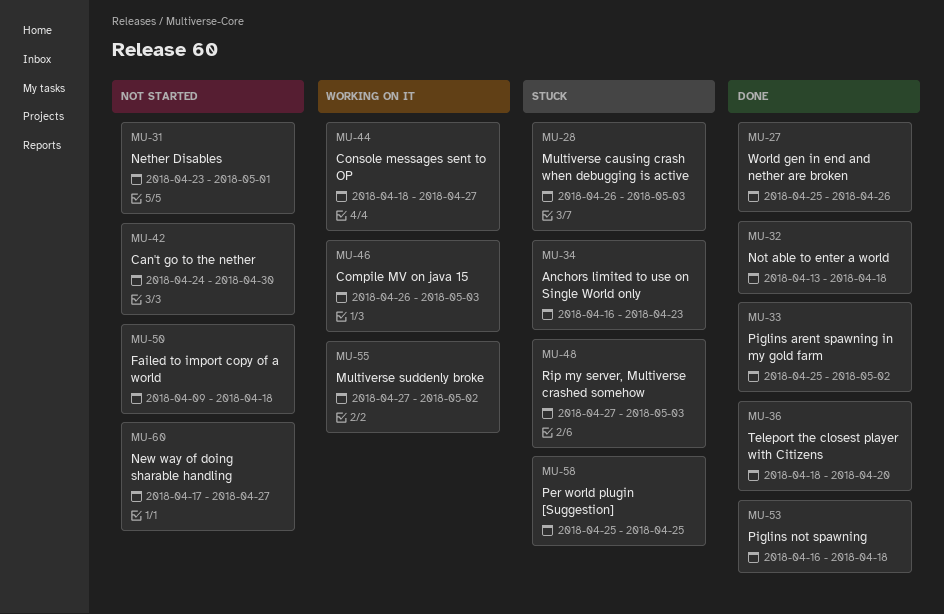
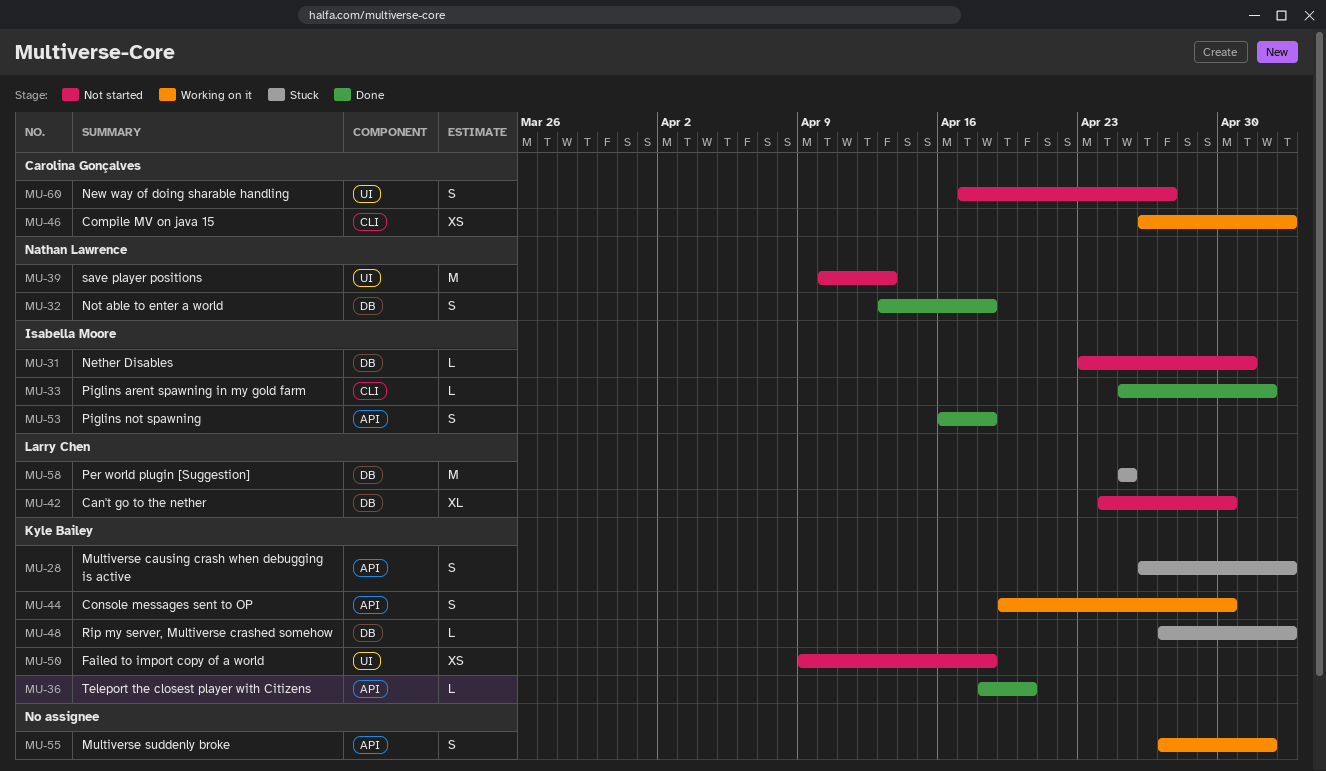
MU-27: present -> none
MU-34: present -> none
MU-39: none -> present
MU-44, start: Apr 18 -> Apr 19
MU-44, due: Apr 27 -> Apr 30

